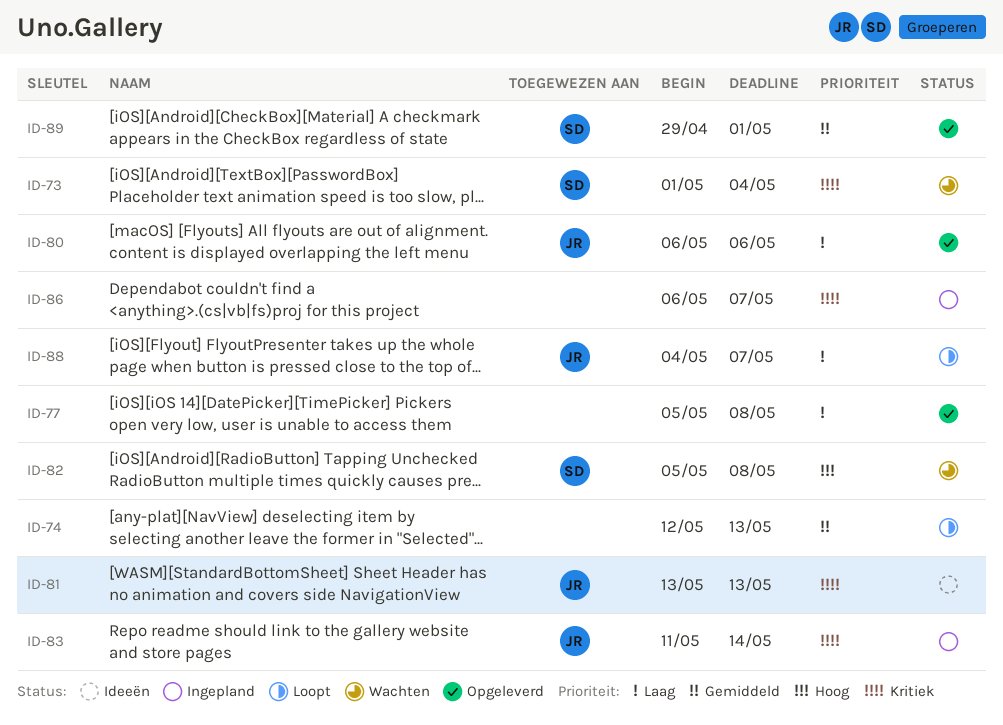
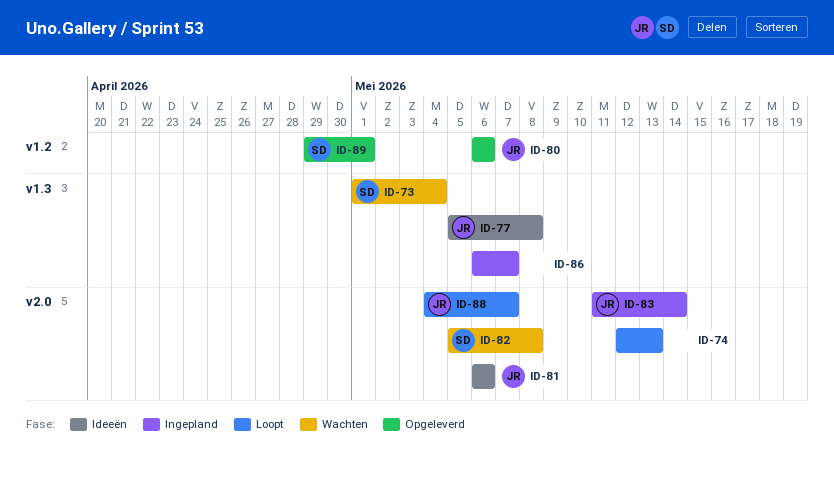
ID-77, status: Opgeleverd -> Ideeën
ID-77, owner: none -> JR
ID-81, start: May 13 -> May 6
ID-81, due: May 13 -> May 6

